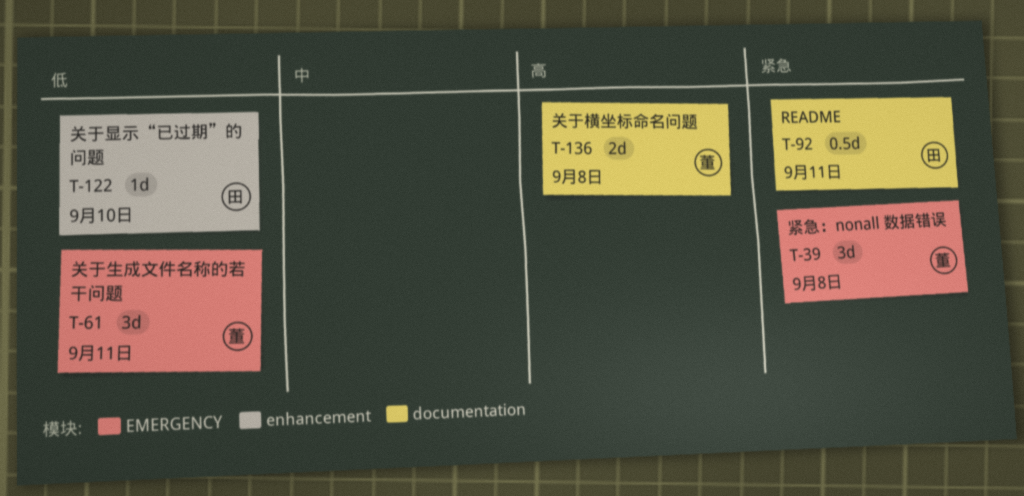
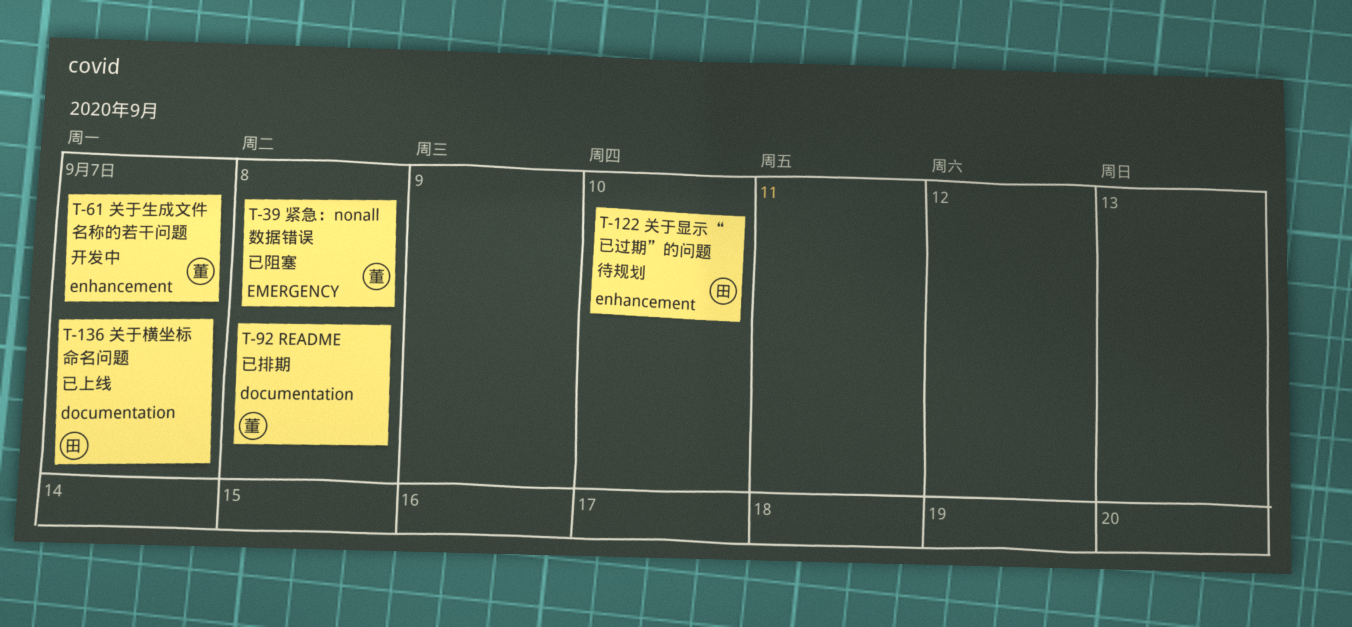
T-61, label: EMERGENCY -> enhancement
T-61, due: Sep 11 -> Sep 7
T-92, owner: 田 -> 董
T-92, due: Sep 11 -> Sep 8
T-136, owner: 董 -> 田
T-136, due: Sep 8 -> Sep 7

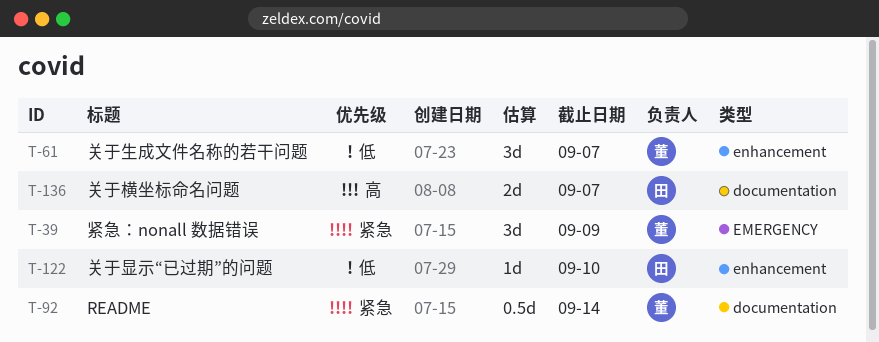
T-39, due: Sep 8 -> Sep 9
T-92, due: Sep 8 -> Sep 14

